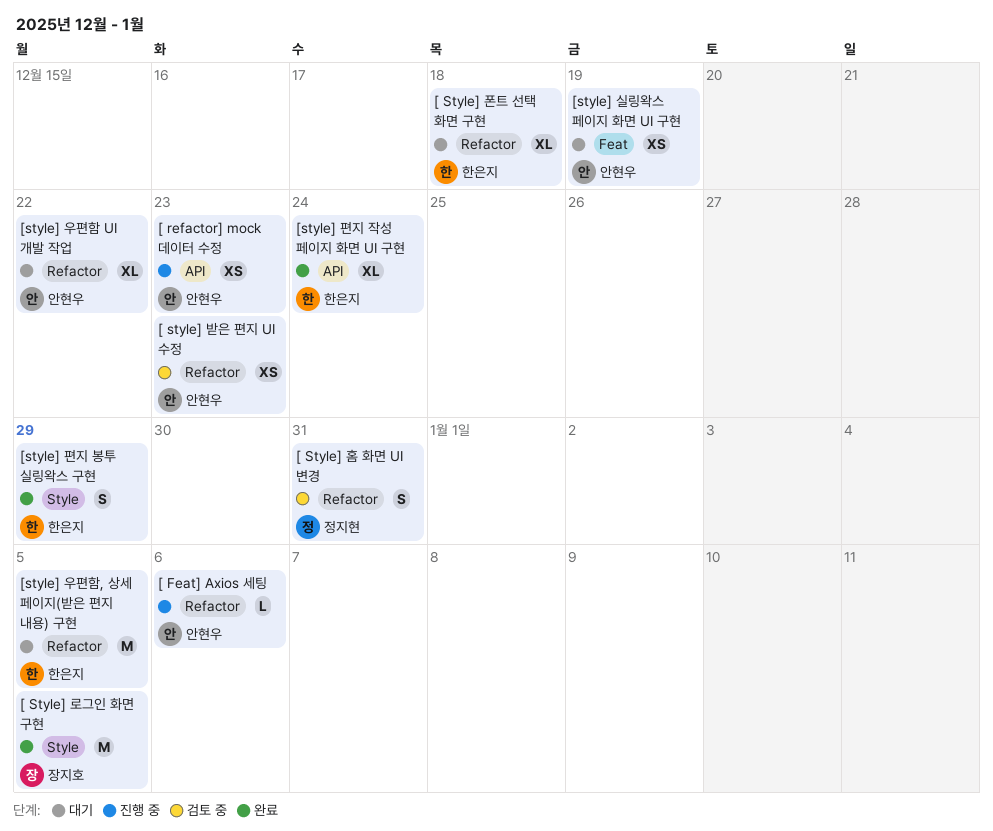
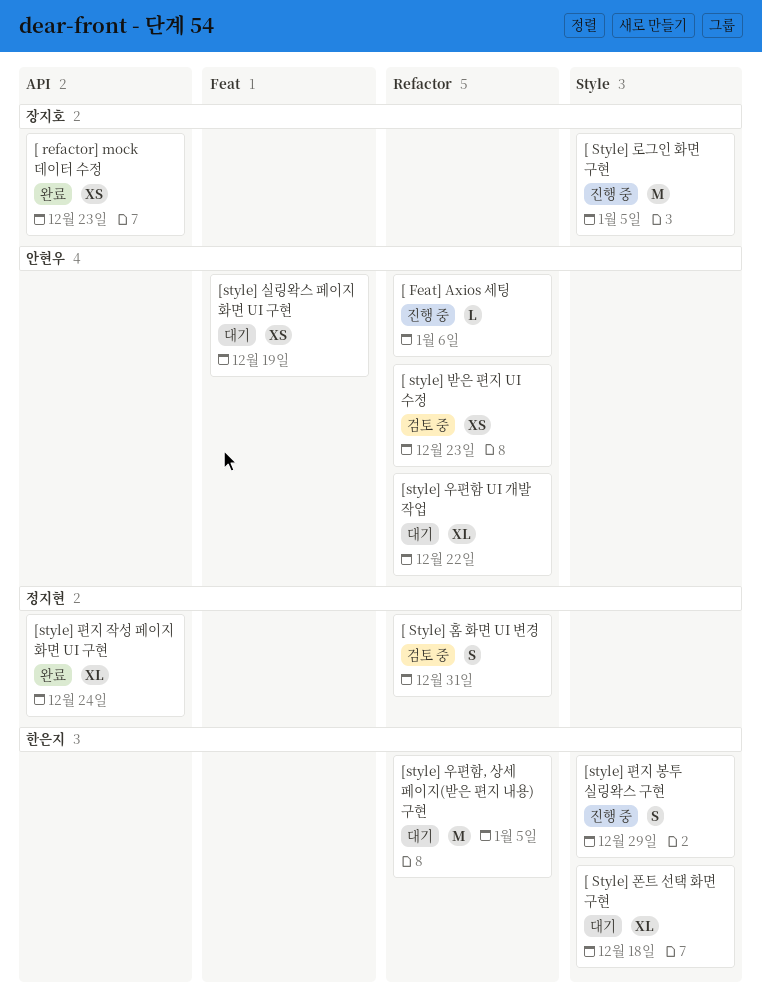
[ refactor] mock 데이터 수정, status: 진행 중 -> 완료
[ refactor] mock 데이터 수정, owner: 안현우 -> 장지호
[ Style] 로그인 화면 구현, status: 완료 -> 진행 중
[ Style] 폰트 선택 화면 구현, label: Refactor -> Style
[style] 편지 봉투 실링왁스 구현, status: 완료 -> 진행 중
[style] 편지 작성 페이지 화면 UI 구현, owner: 한은지 -> 정지현

